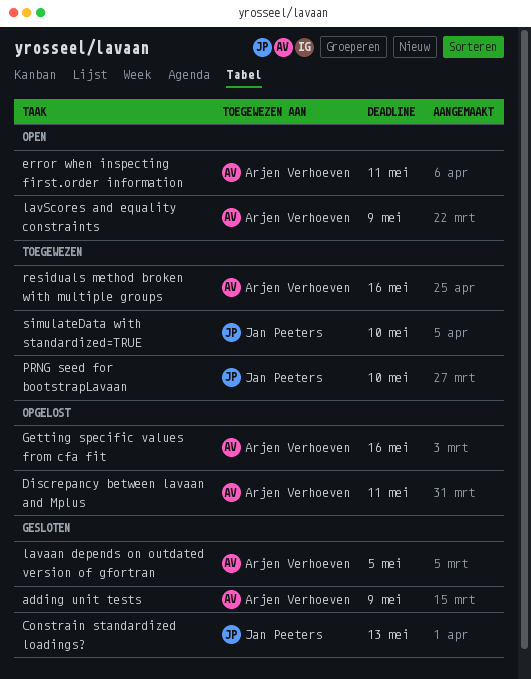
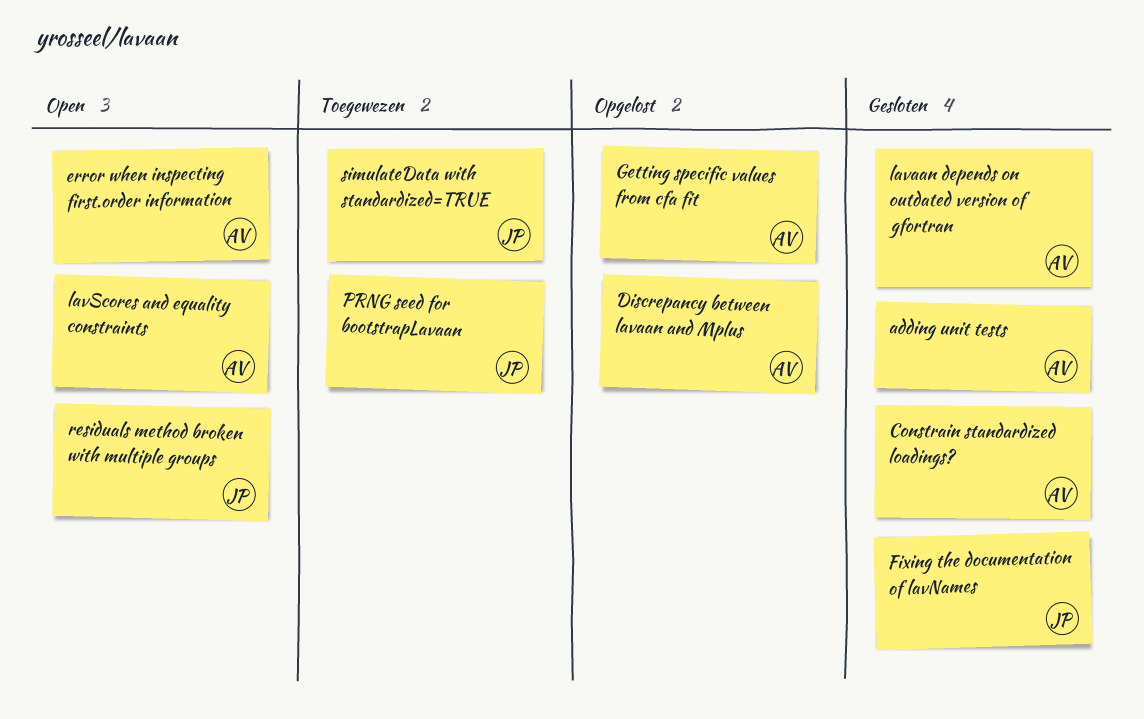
Constrain standardized loadings?, owner: Jan Peeters -> Arjen Verhoeven
Fixing the documentation of lavNames: none -> present
residuals method broken with multiple groups, status: Toegewezen -> Open
residuals method broken with multiple groups, owner: Arjen Verhoeven -> Jan Peeters

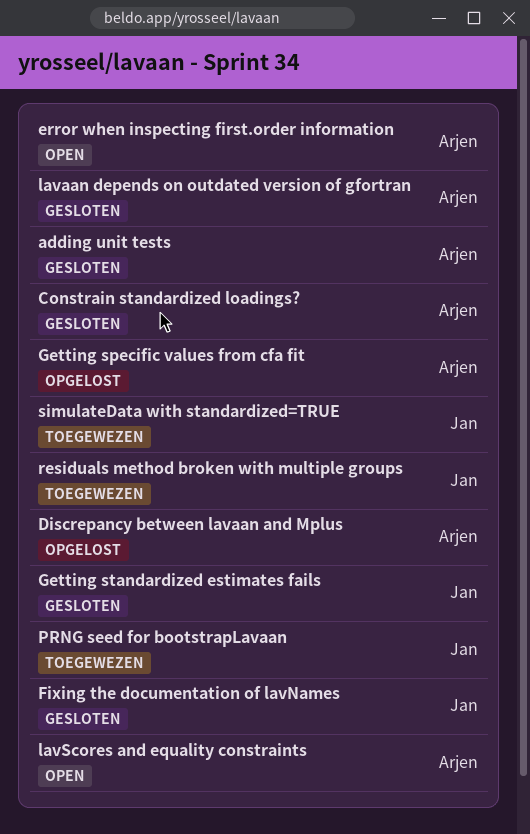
Getting standardized estimates fails: none -> present
residuals method broken with multiple groups, status: Open -> Toegewezen

